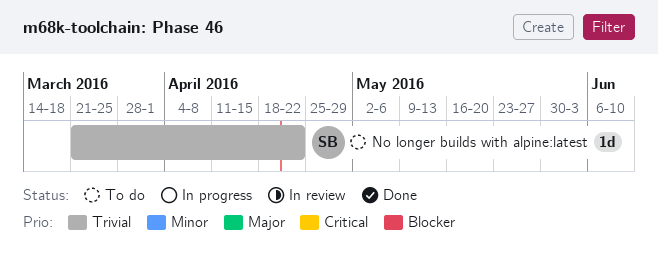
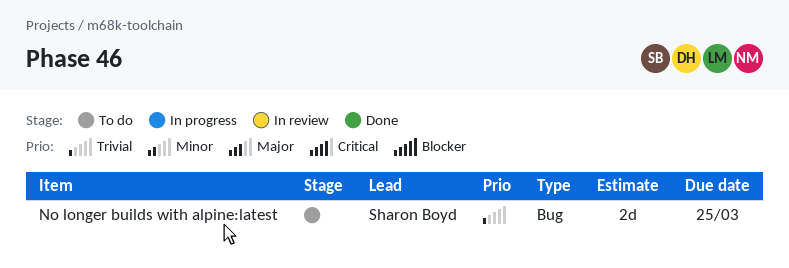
No longer builds with alpine:latest, estimate: 1d -> 2d
No longer builds with alpine:latest, due: Apr 22 -> Mar 25

